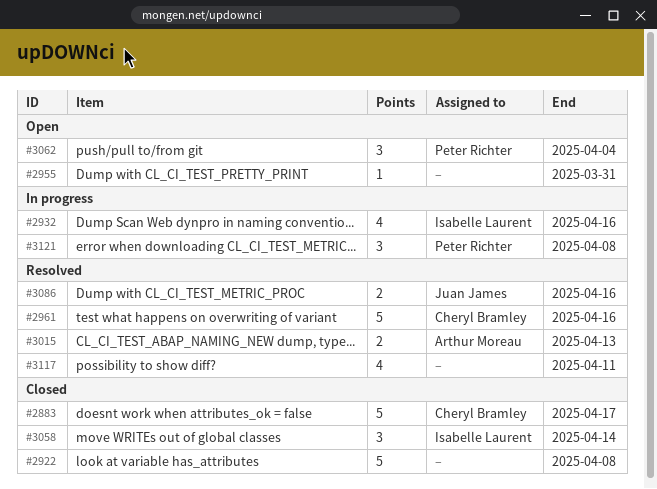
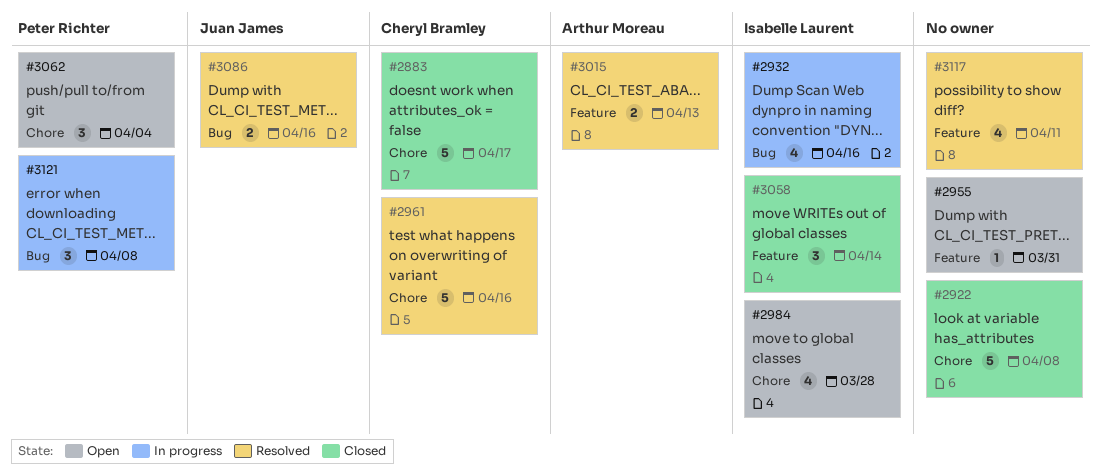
#2984: none -> present

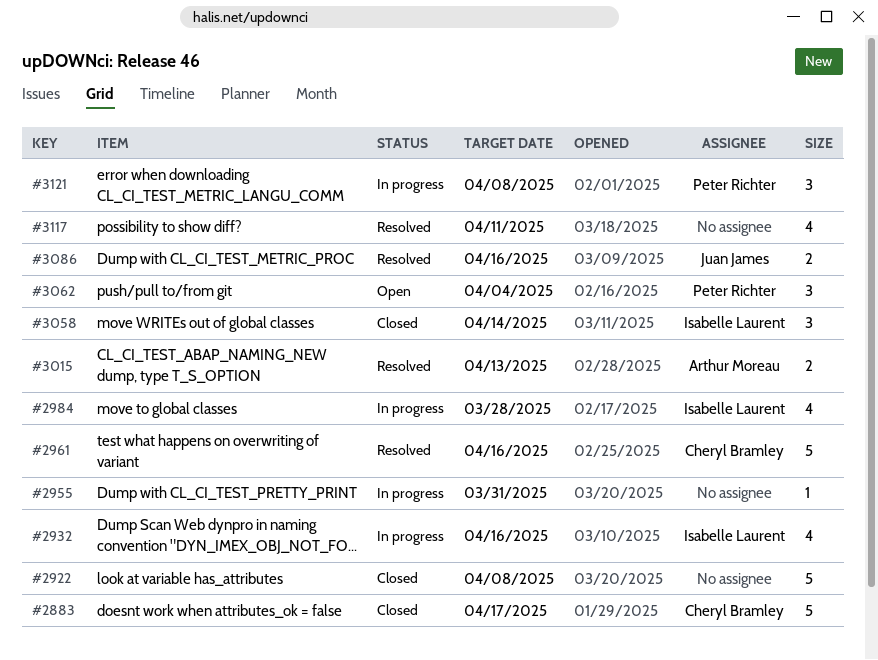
#2955, status: Open -> In progress
#2984, status: Open -> In progress

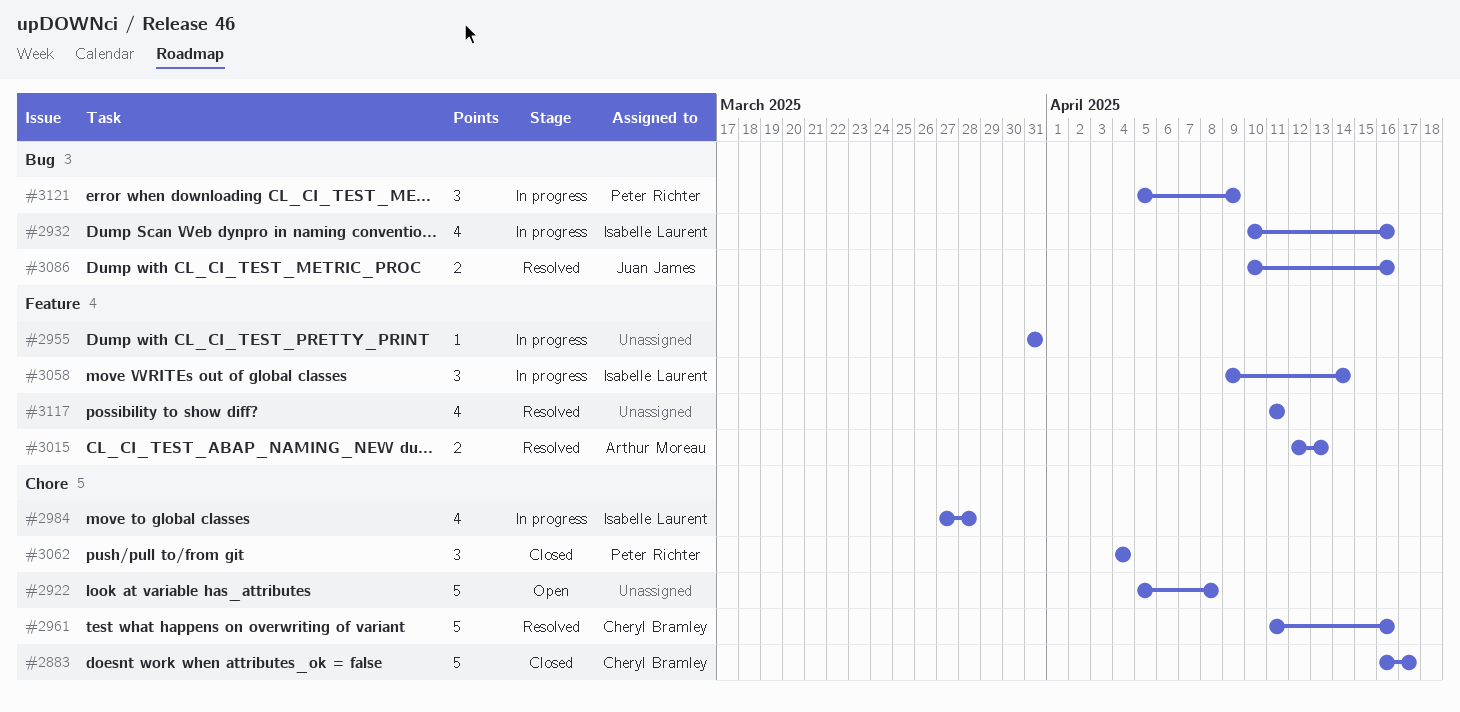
#2922, status: Closed -> Open
#3058, status: Closed -> In progress
#3062, status: Open -> Closed
#3121, due: Apr 8 -> Apr 9

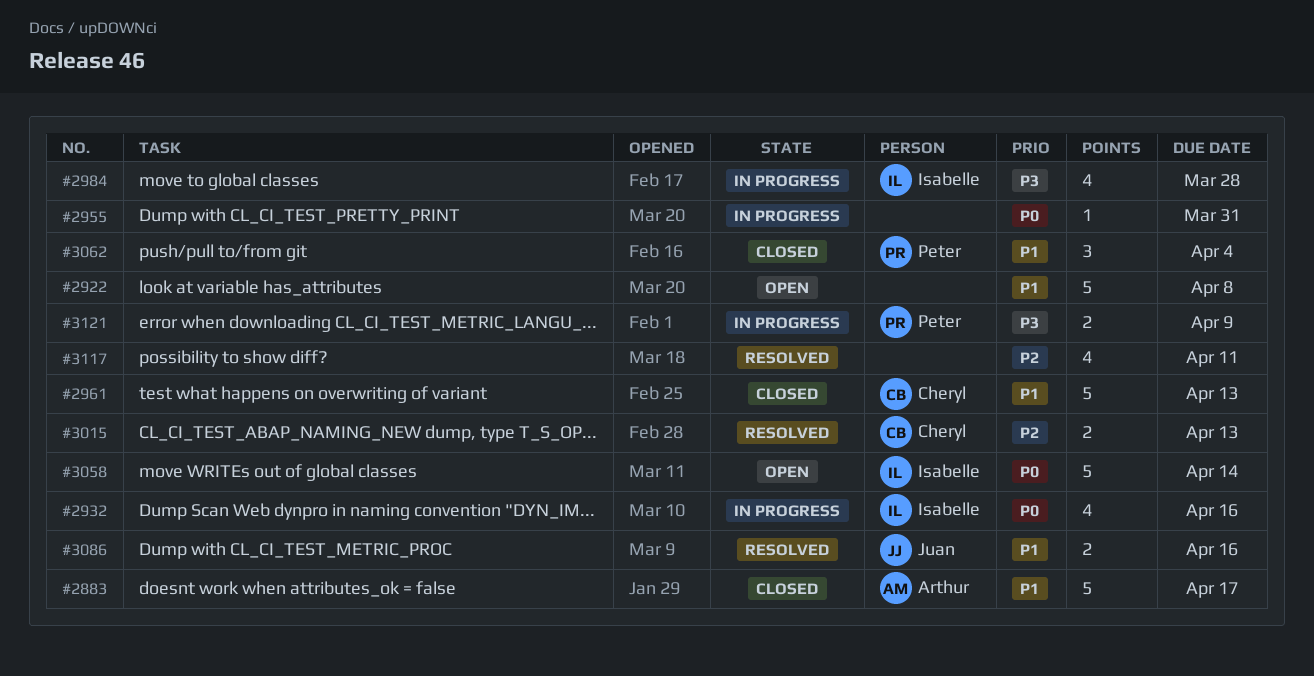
#2883, owner: Cheryl Bramley -> Arthur Moreau
#2961, status: Resolved -> Closed
#2961, due: Apr 16 -> Apr 13
#3015, owner: Arthur Moreau -> Cheryl Bramley
#3058, status: In progress -> Open
#3058, estimate: 3 -> 5
#3121, estimate: 3 -> 2

